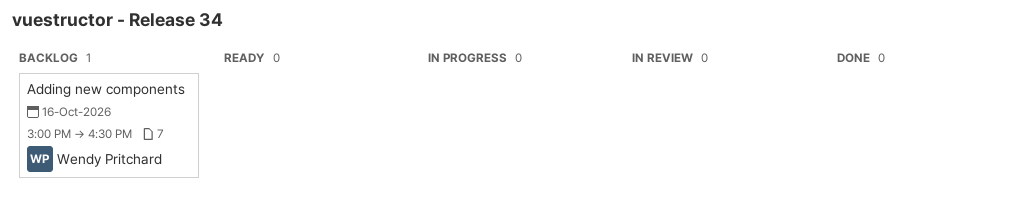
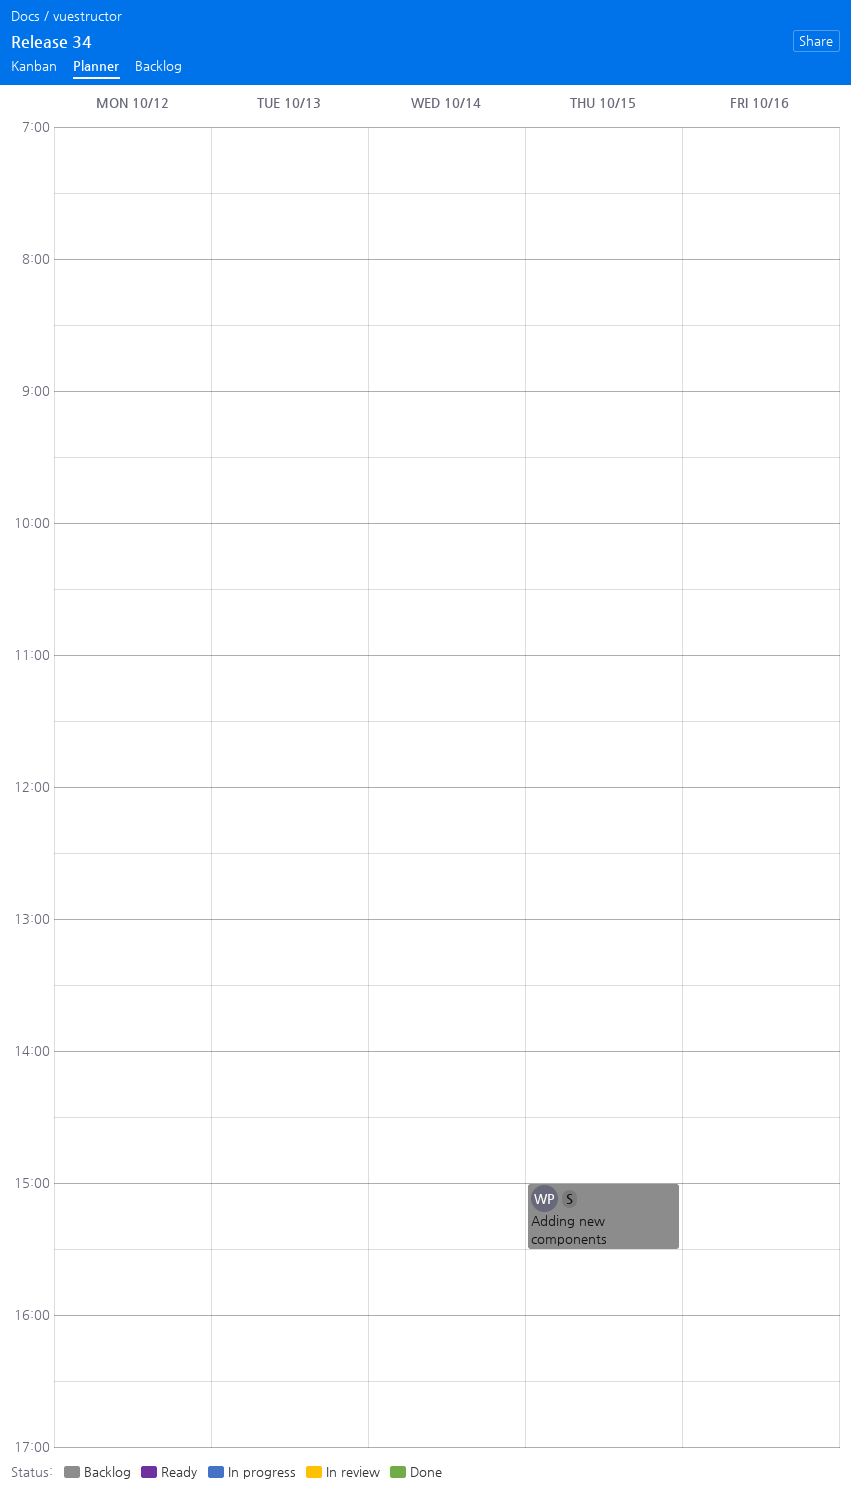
Adding new components, day: Oct 16 -> Oct 15
Adding new components, ends: 16:30 -> 15:30

